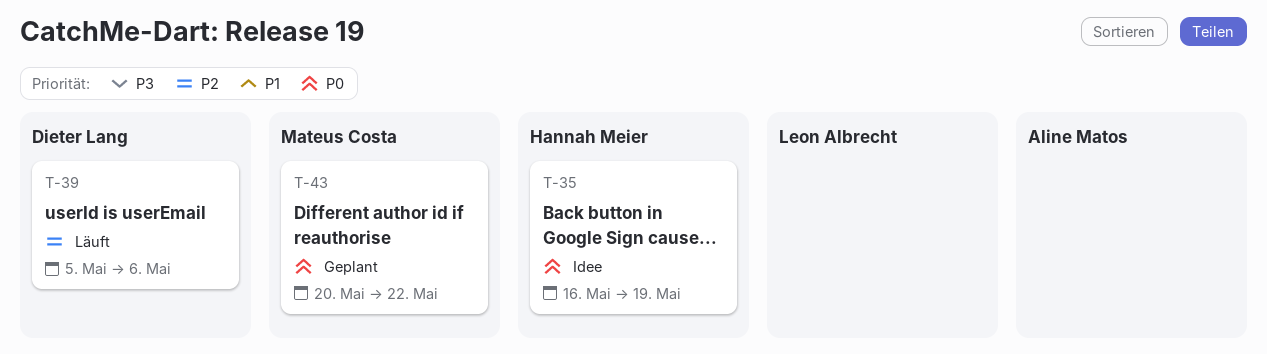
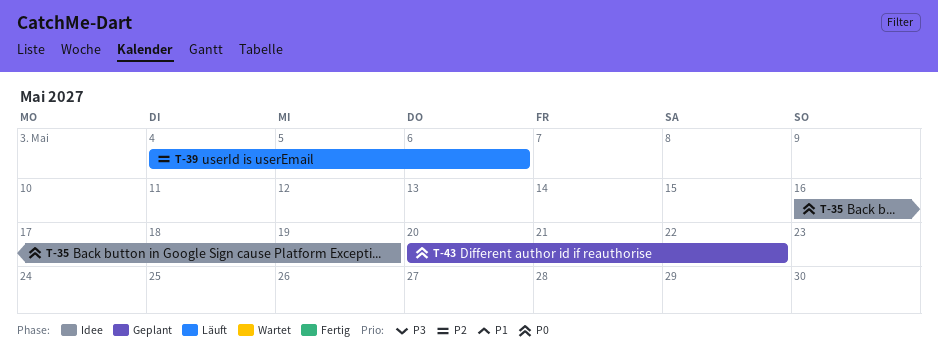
T-39, start: May 5 -> May 4

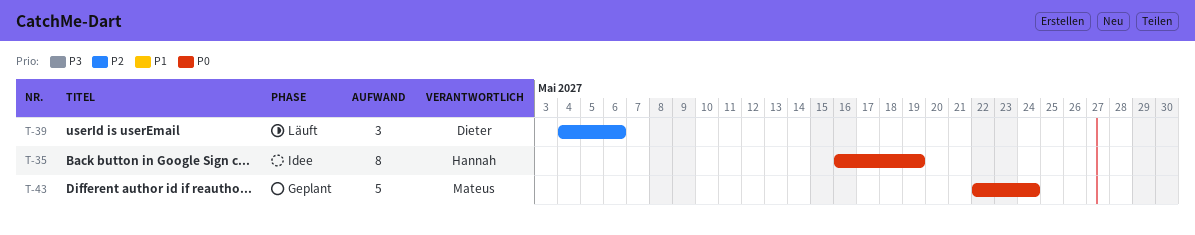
T-43, start: May 20 -> May 22
T-43, due: May 22 -> May 24

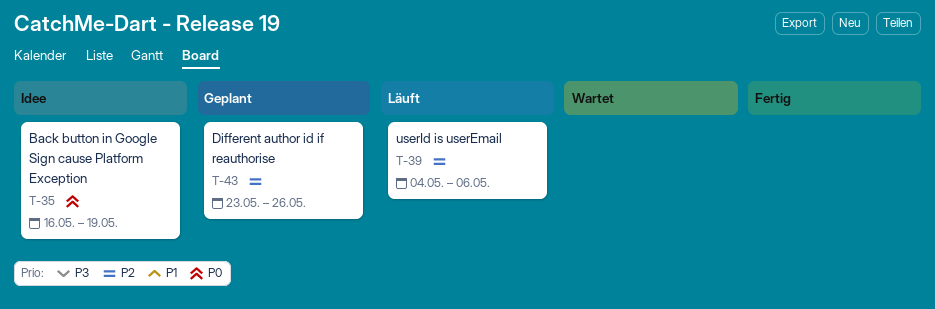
T-43, priority: P0 -> P2
T-43, start: May 22 -> May 23
T-43, due: May 24 -> May 26

